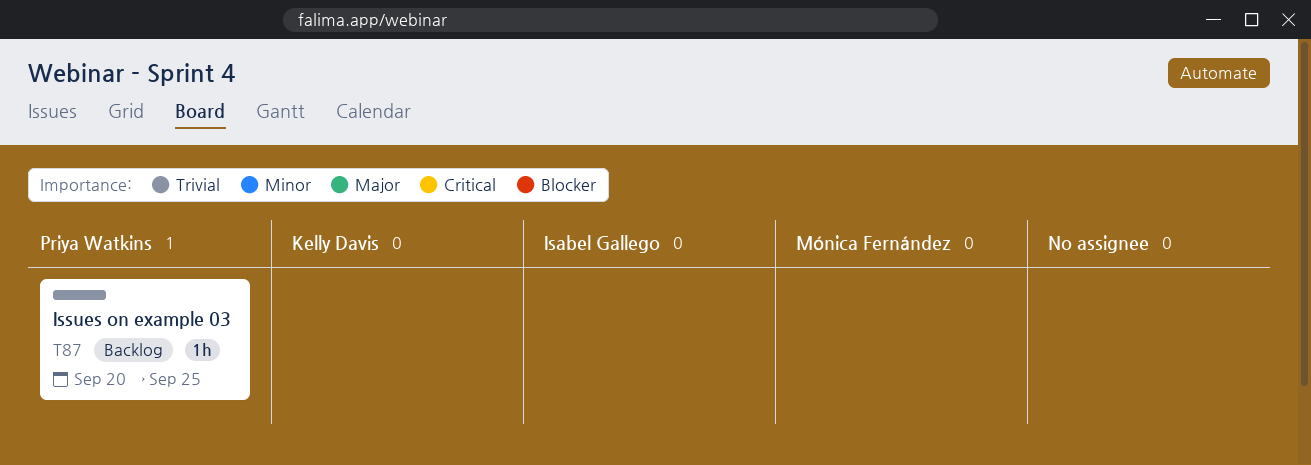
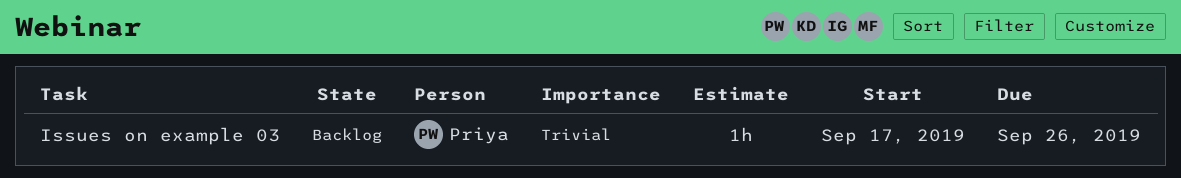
Issues on example 03, start: Sep 20 -> Sep 17
Issues on example 03, due: Sep 25 -> Sep 26

